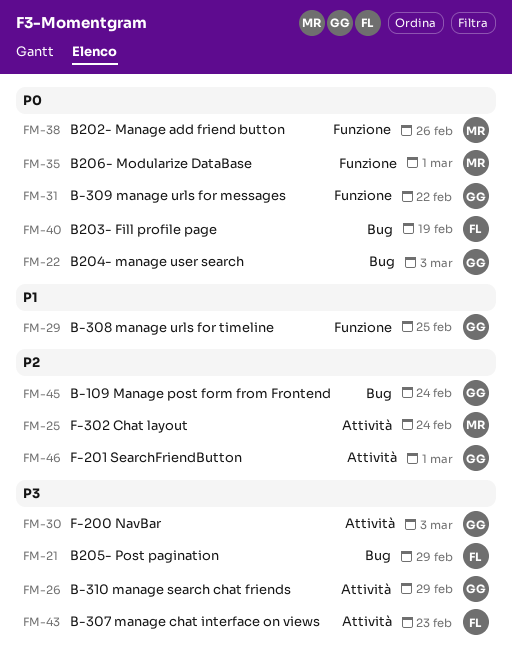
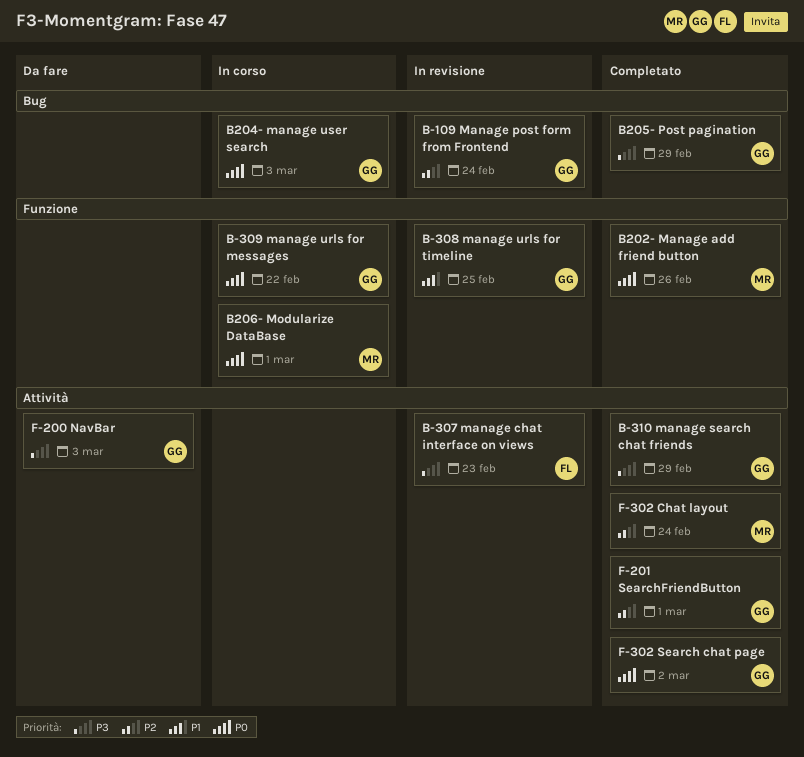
B203- Fill profile page: present -> none
B205- Post pagination, owner: FL -> GG
F-302 Search chat page: none -> present

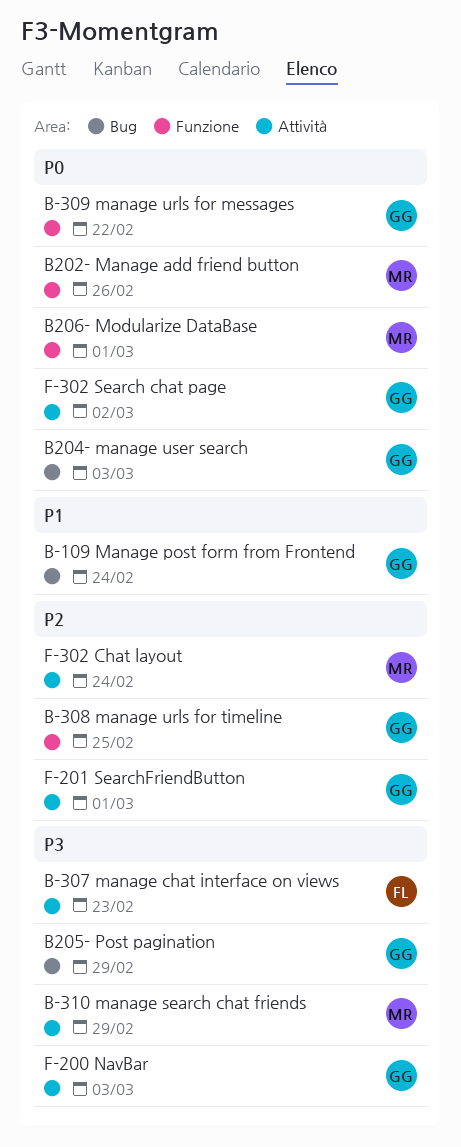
B-109 Manage post form from Frontend, priority: P2 -> P1
B-308 manage urls for timeline, priority: P1 -> P2
B-310 manage search chat friends, owner: GG -> MR

